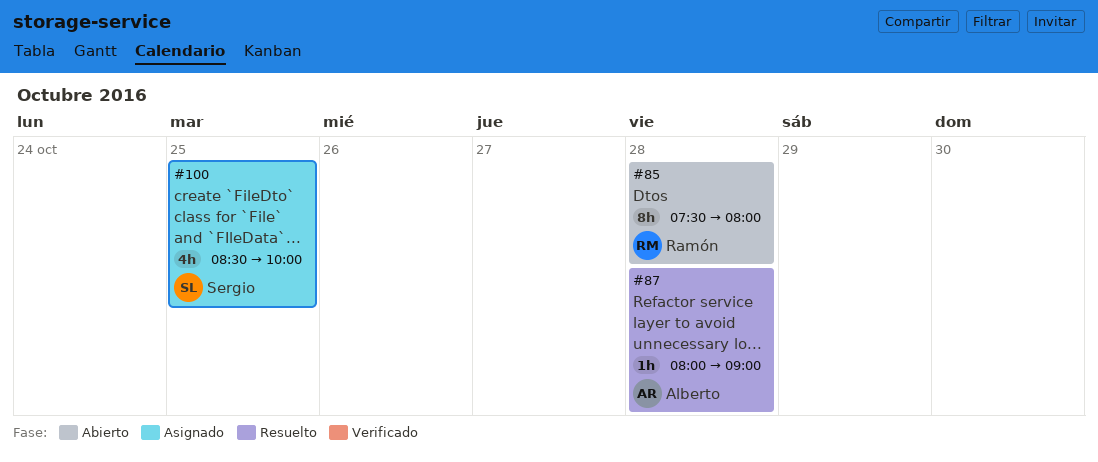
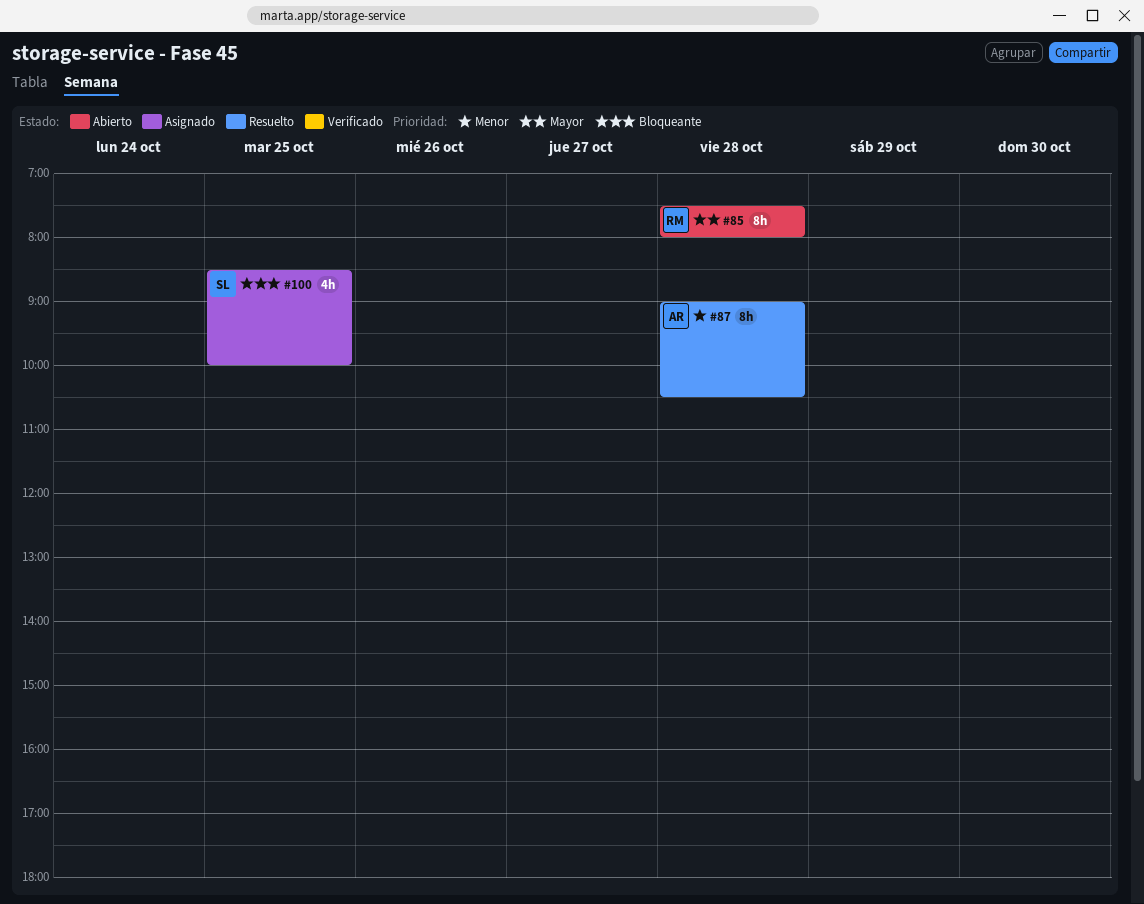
#87, estimate: 1h -> 8h
#87, begins: 08:00 -> 09:00
#87, ends: 09:00 -> 10:30

